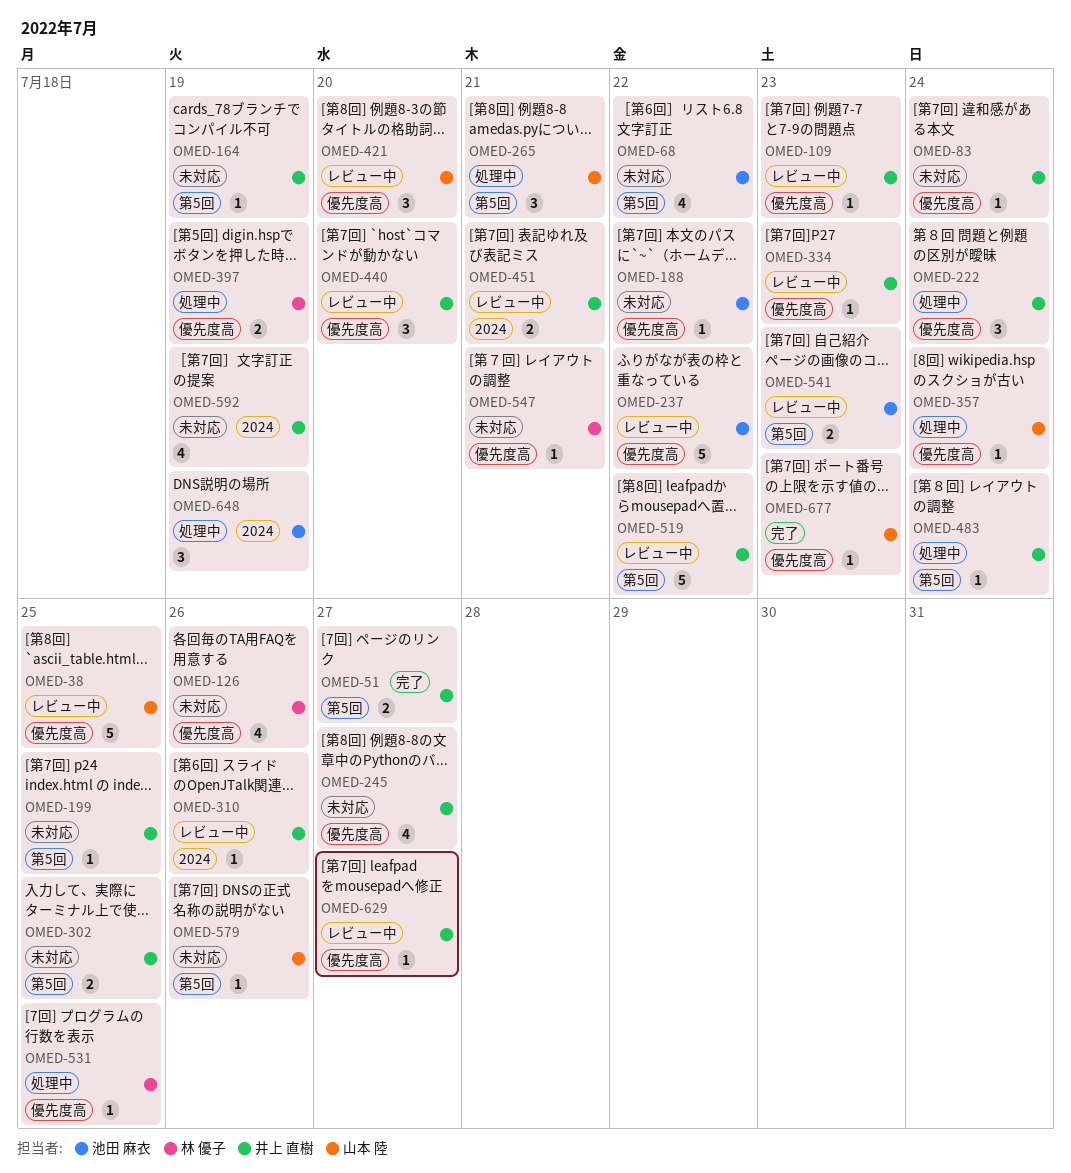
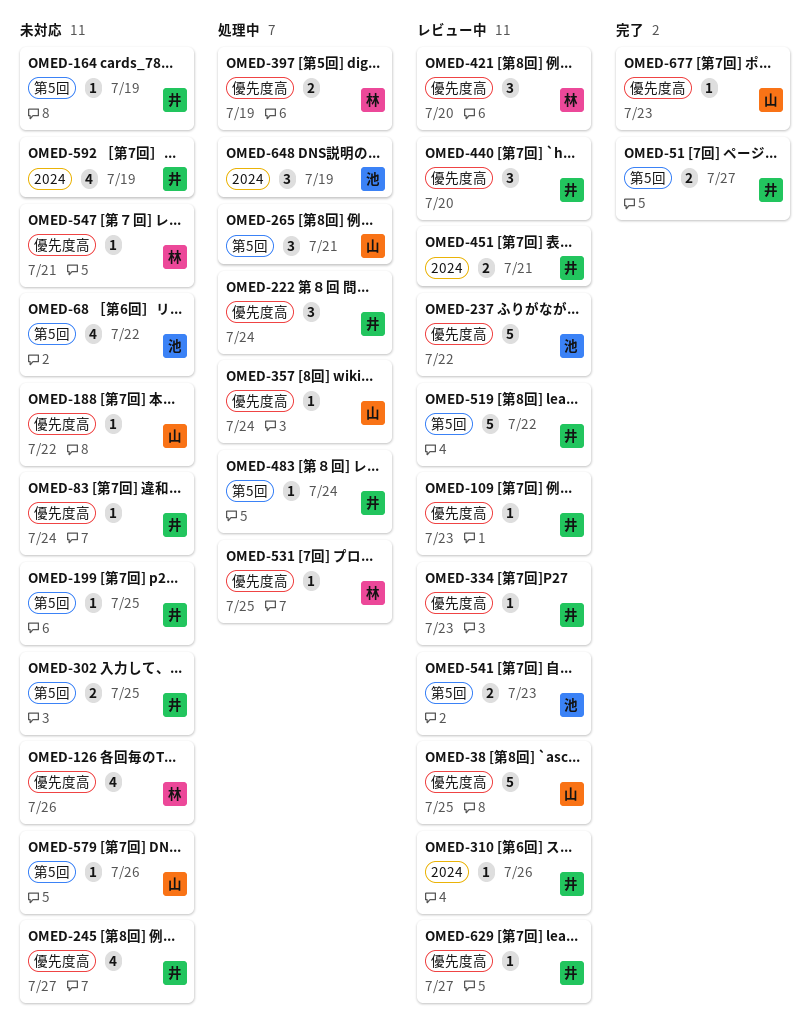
OMED-188, owner: 池田 麻衣 -> 山本 陸
OMED-421, owner: 山本 陸 -> 林 優子

